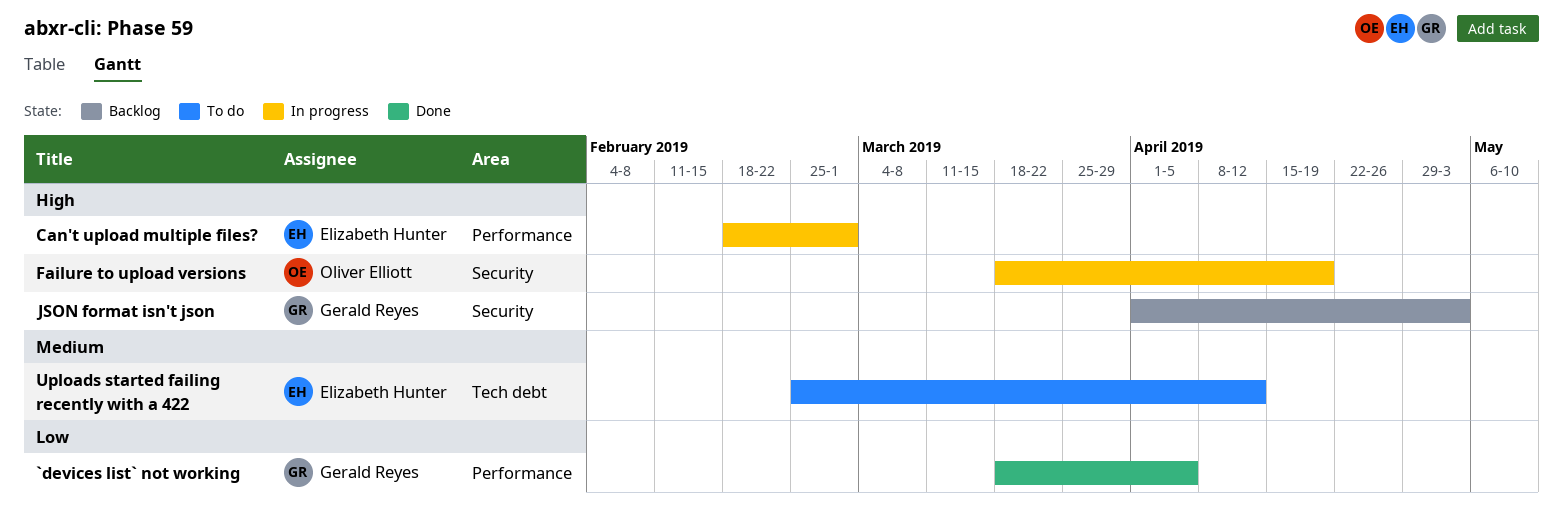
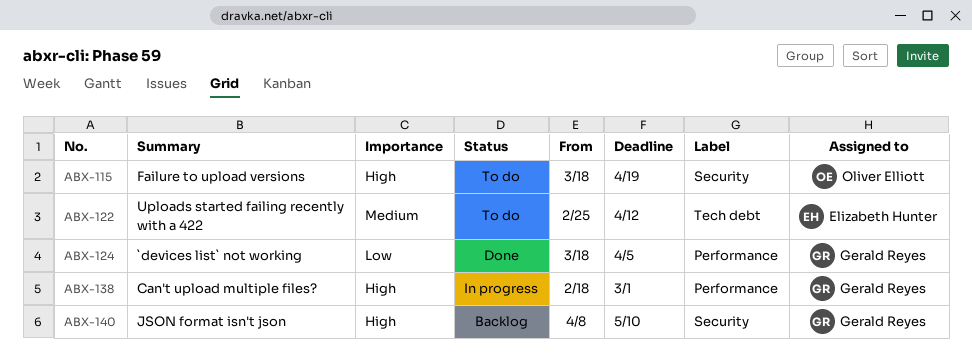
Can't upload multiple files?, owner: Elizabeth Hunter -> Gerald Reyes
Failure to upload versions, status: In progress -> To do
JSON format isn't json, start: Apr 1 -> Apr 8
JSON format isn't json, due: May 3 -> May 10

